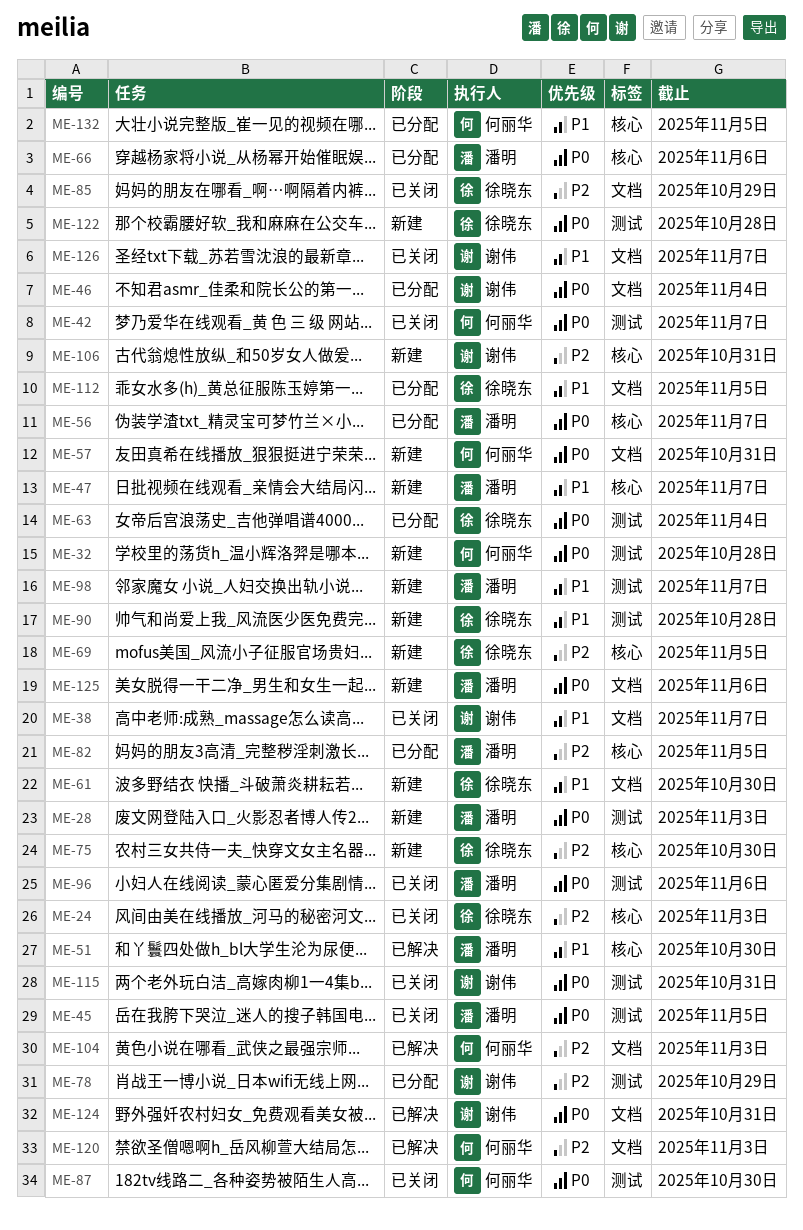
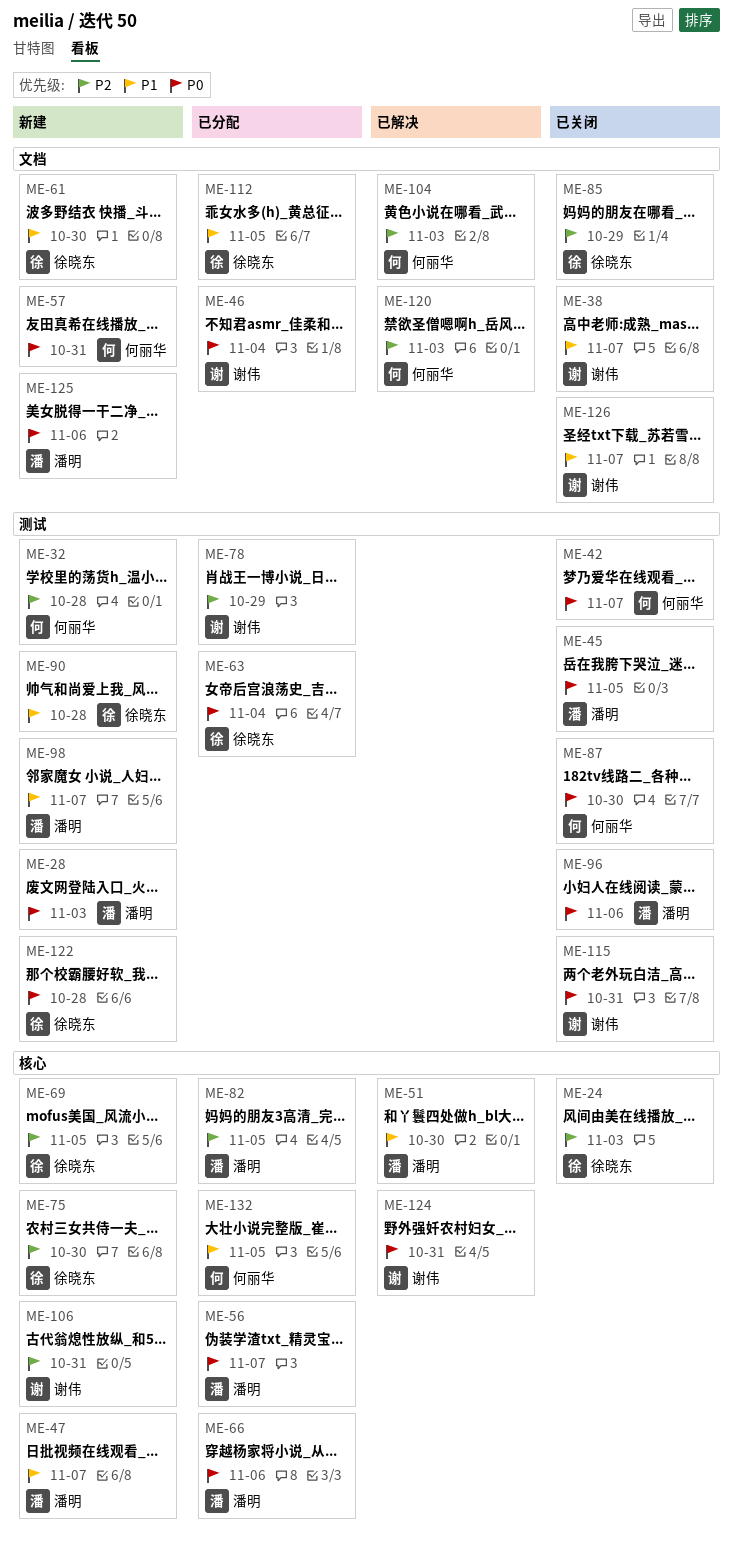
ME-32, priority: P0 -> P2
ME-124, label: 文档 -> 核心

